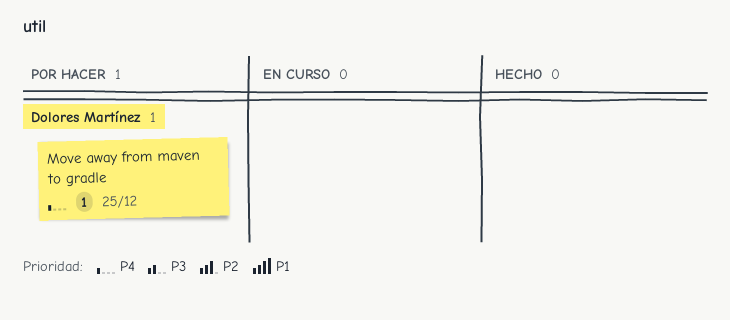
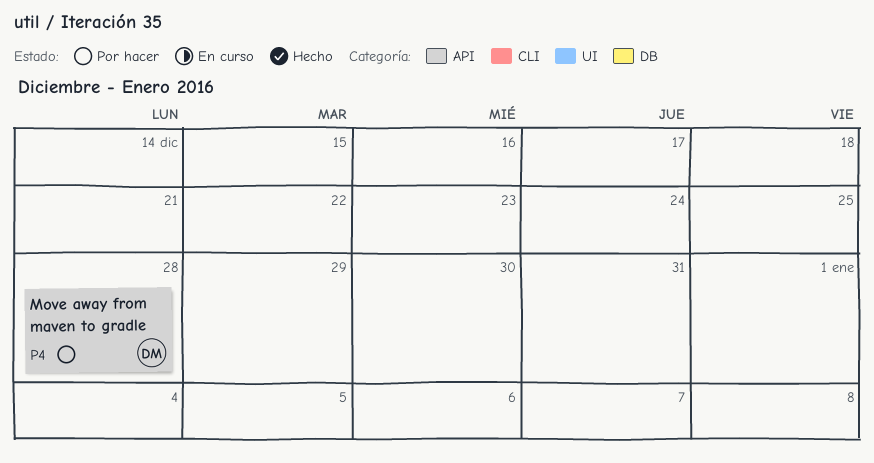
Move away from maven to gradle, due: Dec 25 -> Dec 28

